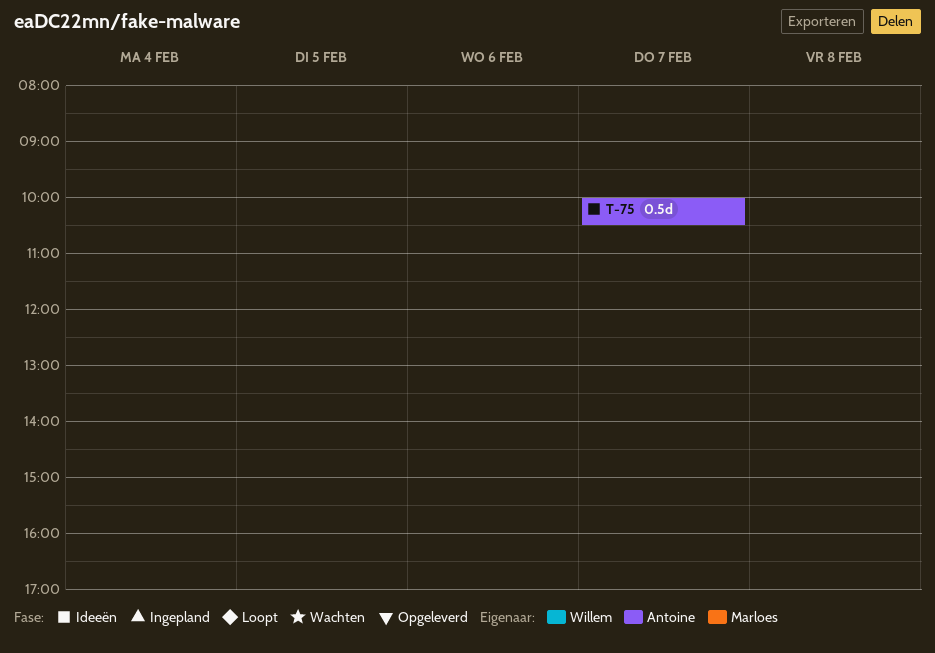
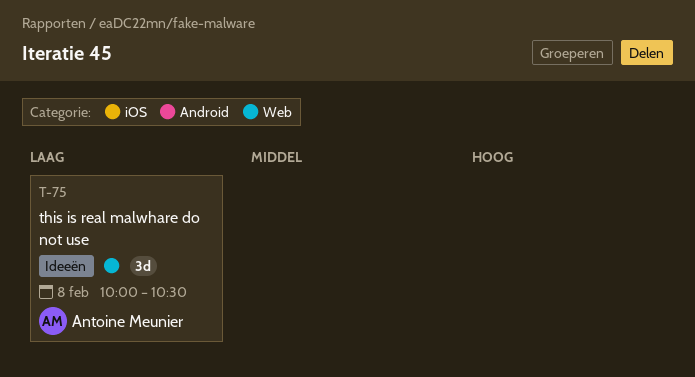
T-75, estimate: 0.5d -> 3d
T-75, day: Feb 7 -> Feb 8

